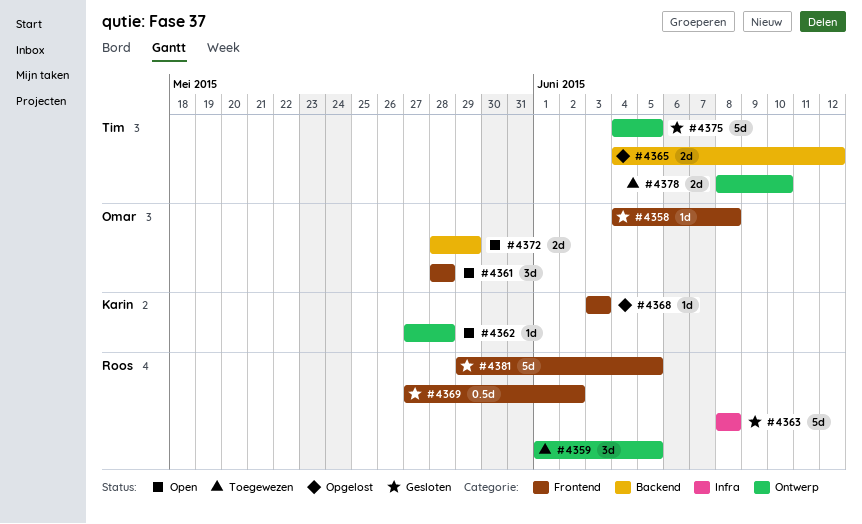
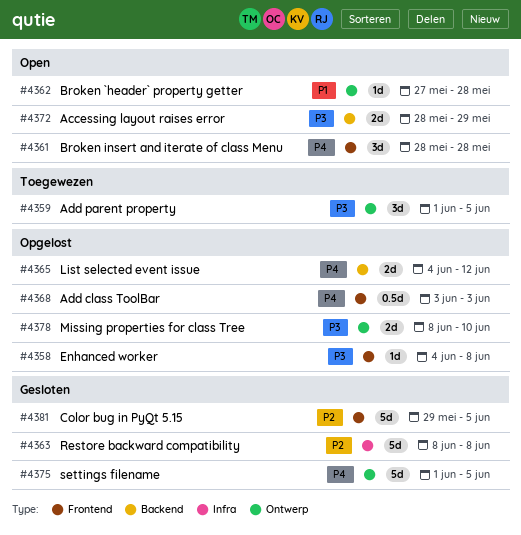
#4358, status: Gesloten -> Opgelost
#4368, estimate: 1d -> 0.5d
#4369: present -> none
#4375, start: Jun 4 -> Jun 1
#4378, status: Toegewezen -> Opgelost

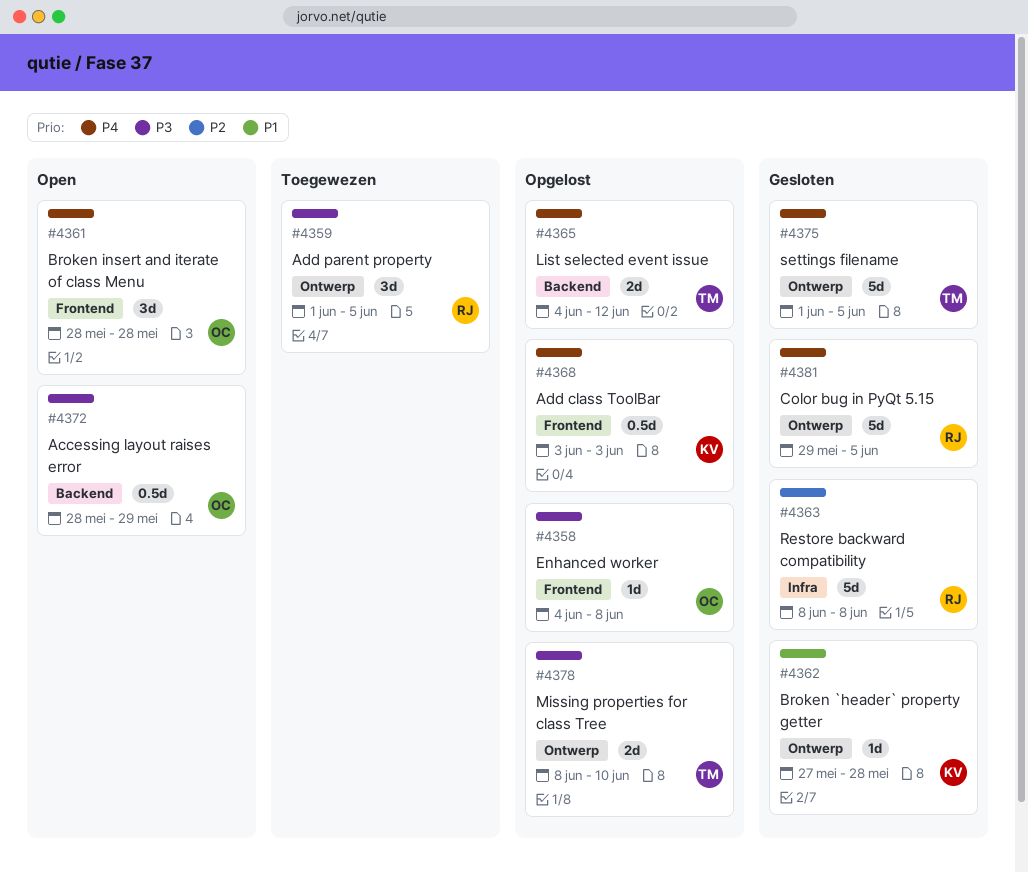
#4362, status: Open -> Gesloten
#4372, estimate: 2d -> 0.5d
#4381, priority: P2 -> P4
#4381, label: Frontend -> Ontwerp

